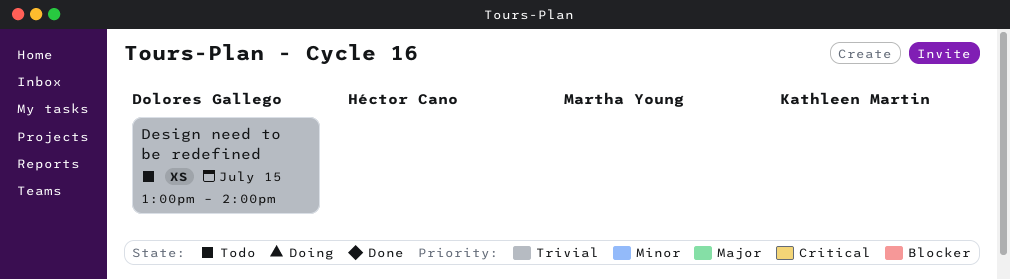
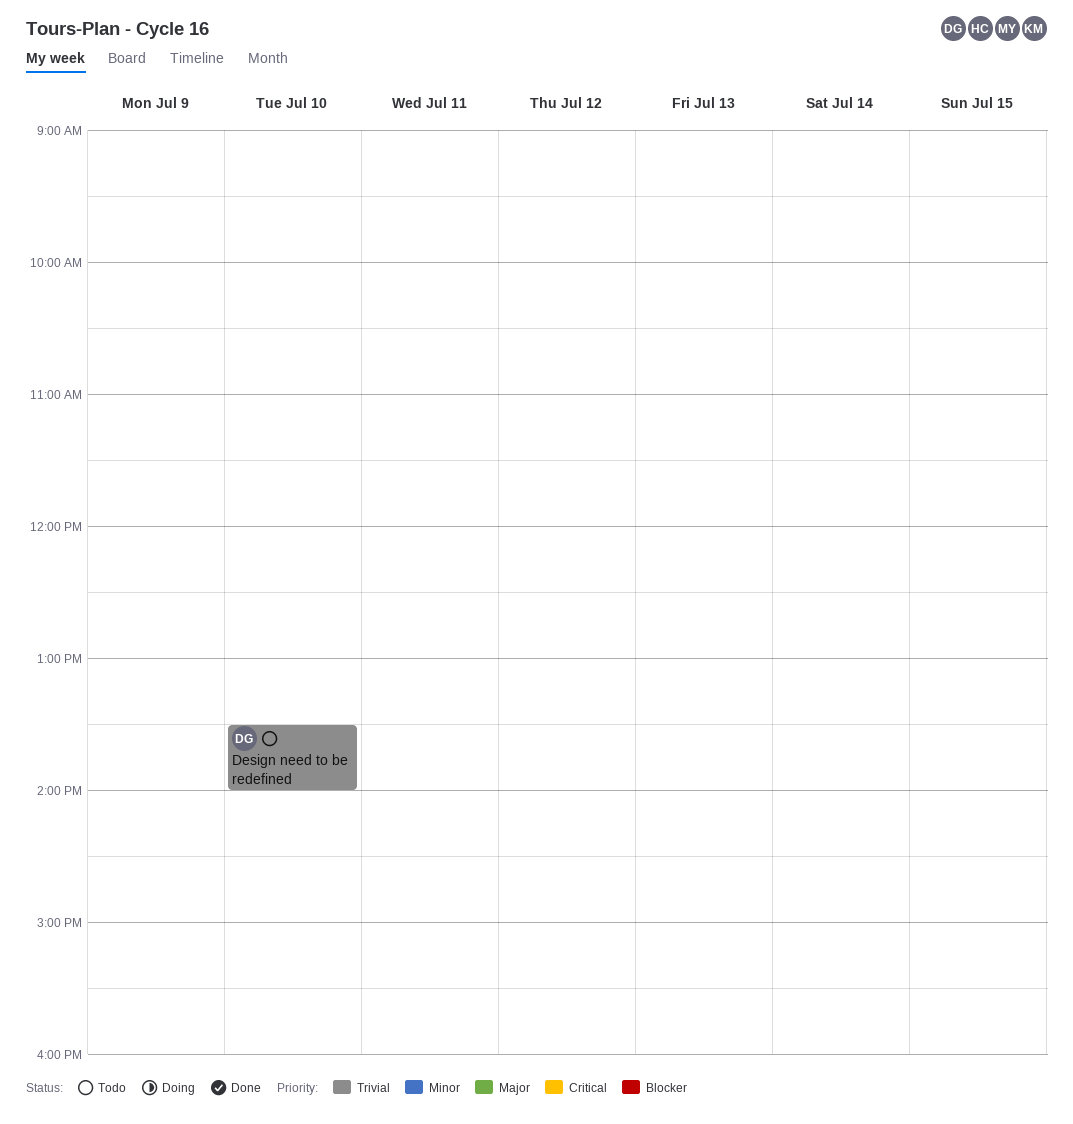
Design need to be redefined, day: Jul 15 -> Jul 10
Design need to be redefined, begins: 13:00 -> 13:30

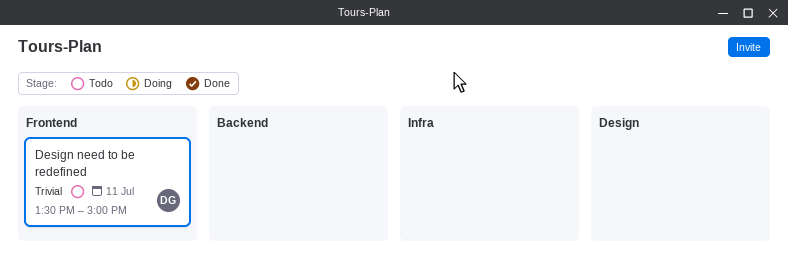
Design need to be redefined, day: Jul 10 -> Jul 11
Design need to be redefined, ends: 14:00 -> 15:00

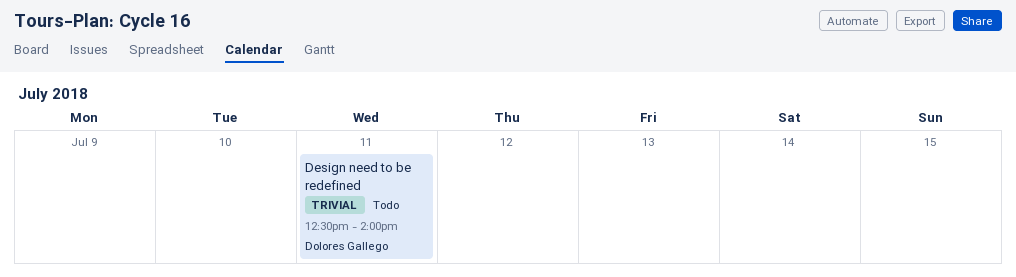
Design need to be redefined, begins: 13:30 -> 12:30
Design need to be redefined, ends: 15:00 -> 14:00

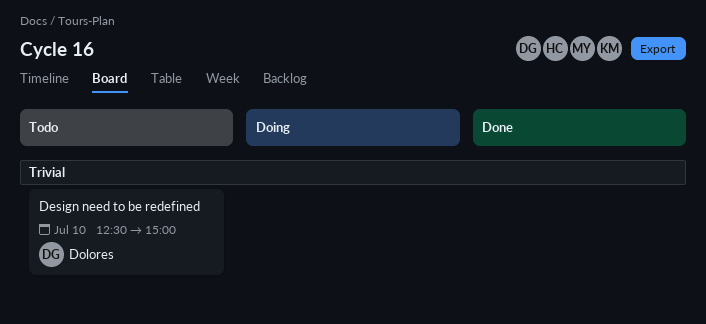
Design need to be redefined, day: Jul 11 -> Jul 10
Design need to be redefined, ends: 14:00 -> 15:00

